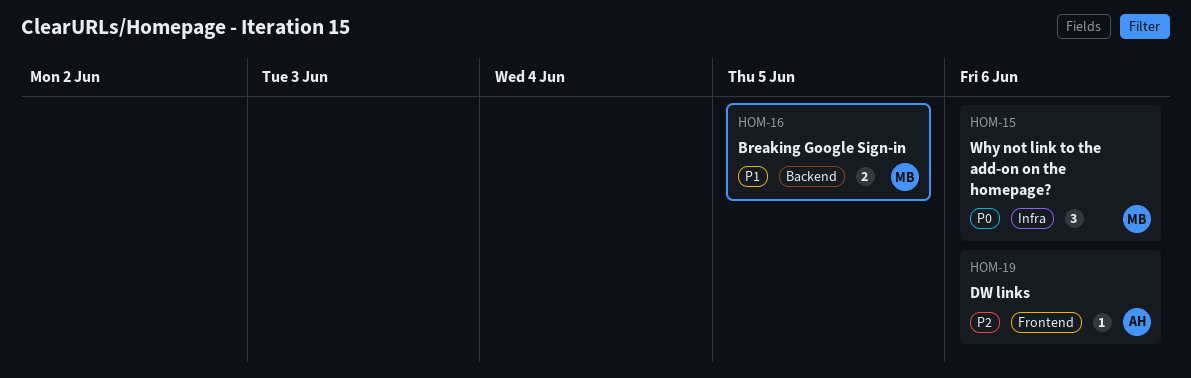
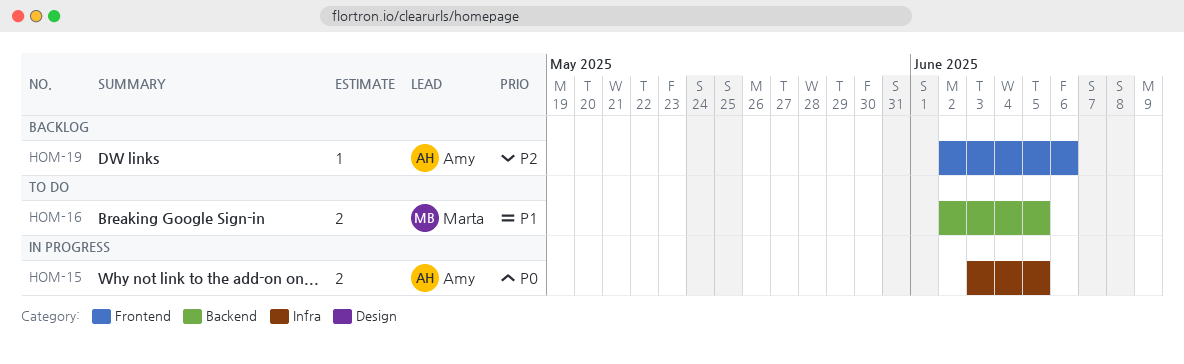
HOM-15, owner: Marta -> Amy
HOM-15, estimate: 3 -> 2
HOM-15, due: Jun 6 -> Jun 5

